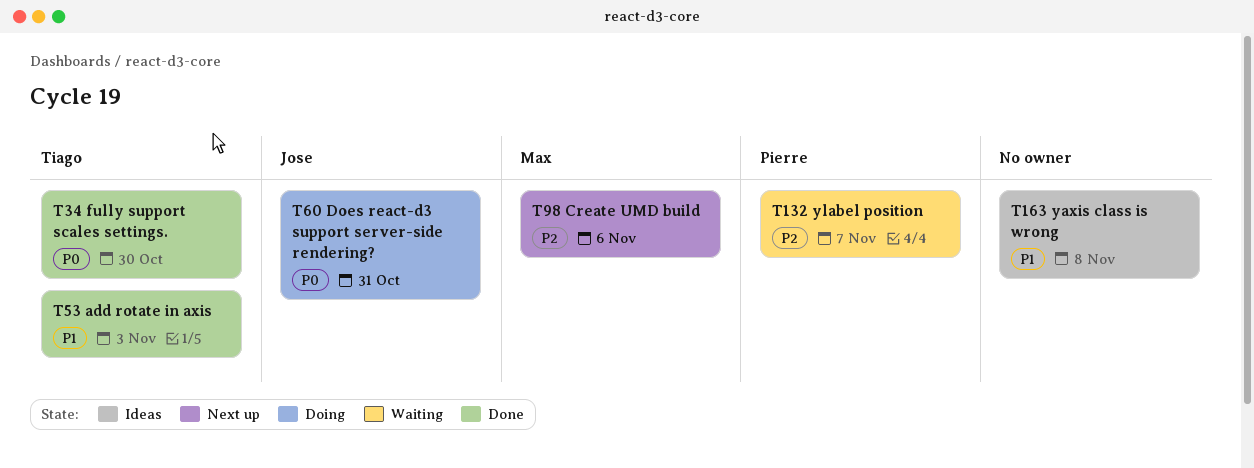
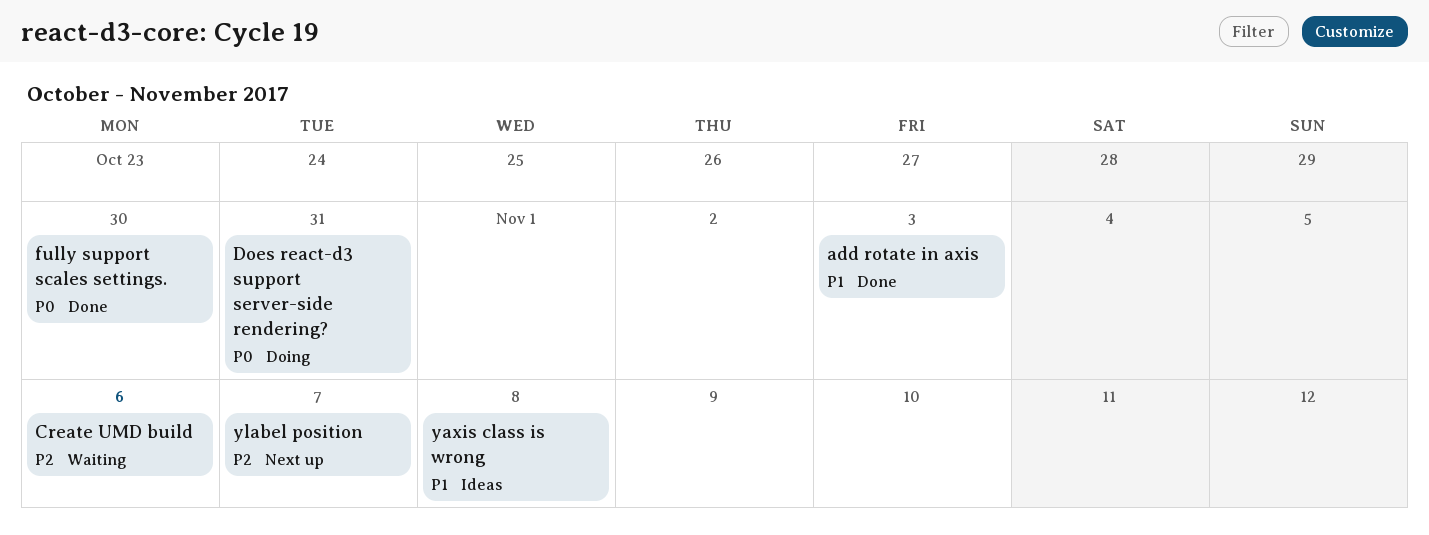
Create UMD build, status: Next up -> Waiting
ylabel position, status: Waiting -> Next up

